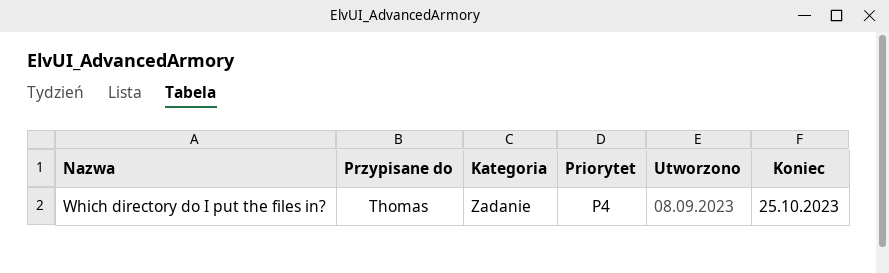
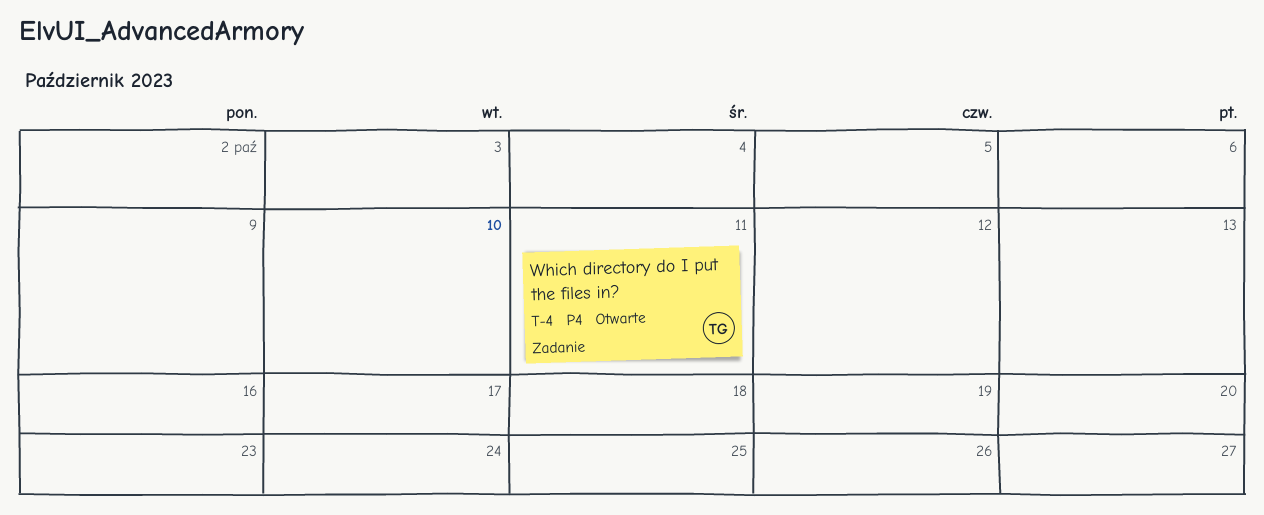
Which directory do I put the files in?, due: Oct 25 -> Oct 11

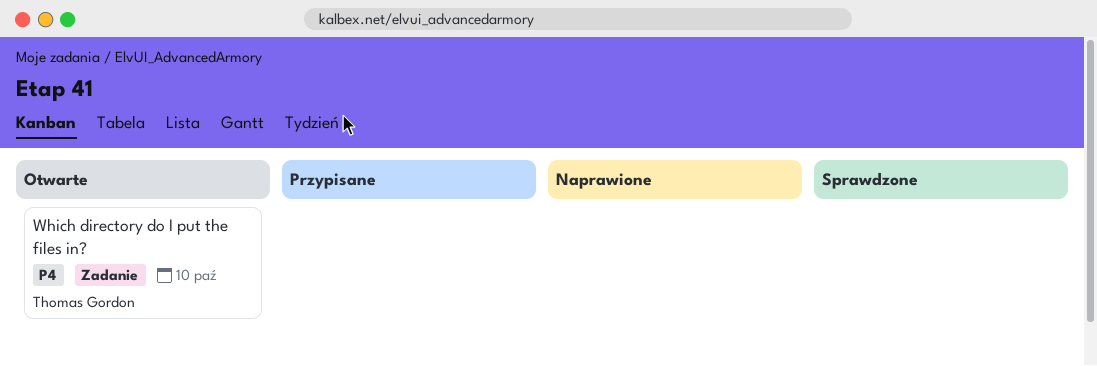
Which directory do I put the files in?, due: Oct 11 -> Oct 10

